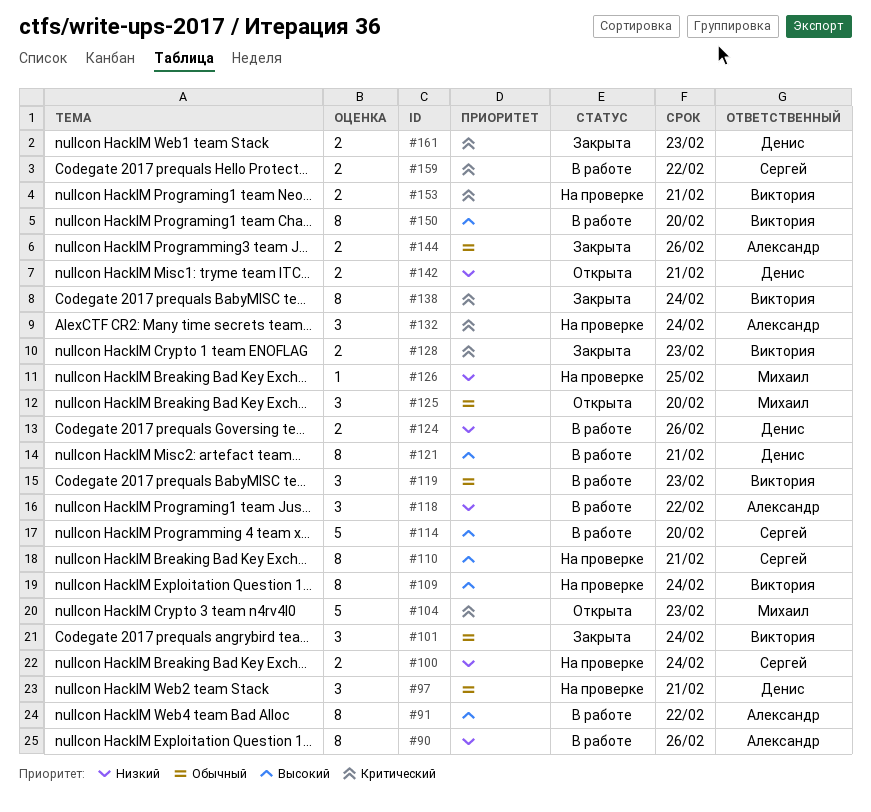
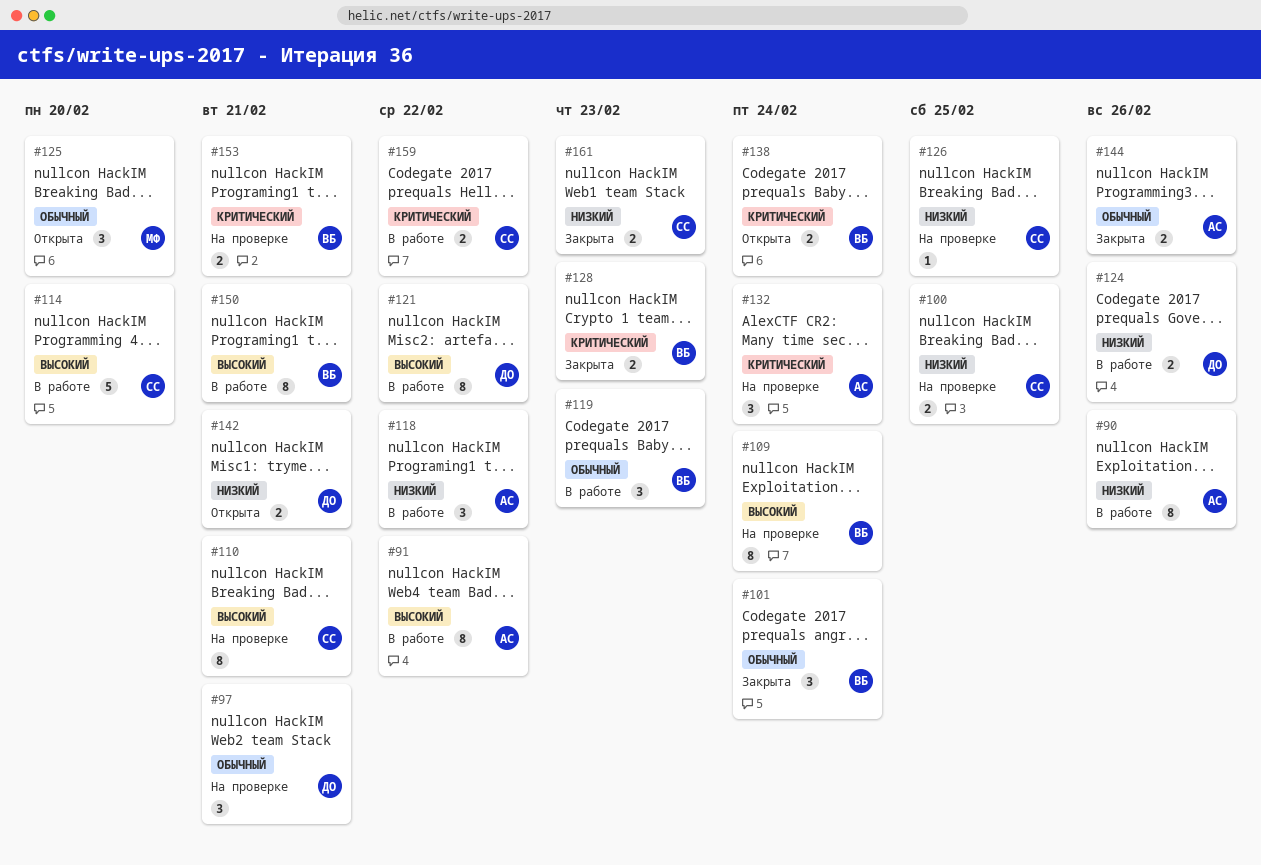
#100, due: Feb 24 -> Feb 25
#104: present -> none
#121, due: Feb 21 -> Feb 22
#126, owner: Михаил -> Сергей
#138, status: Закрыта -> Открыта
#138, estimate: 8 -> 2
#150, due: Feb 20 -> Feb 21
#161, owner: Денис -> Сергей
#161, priority: Критический -> Низкий

